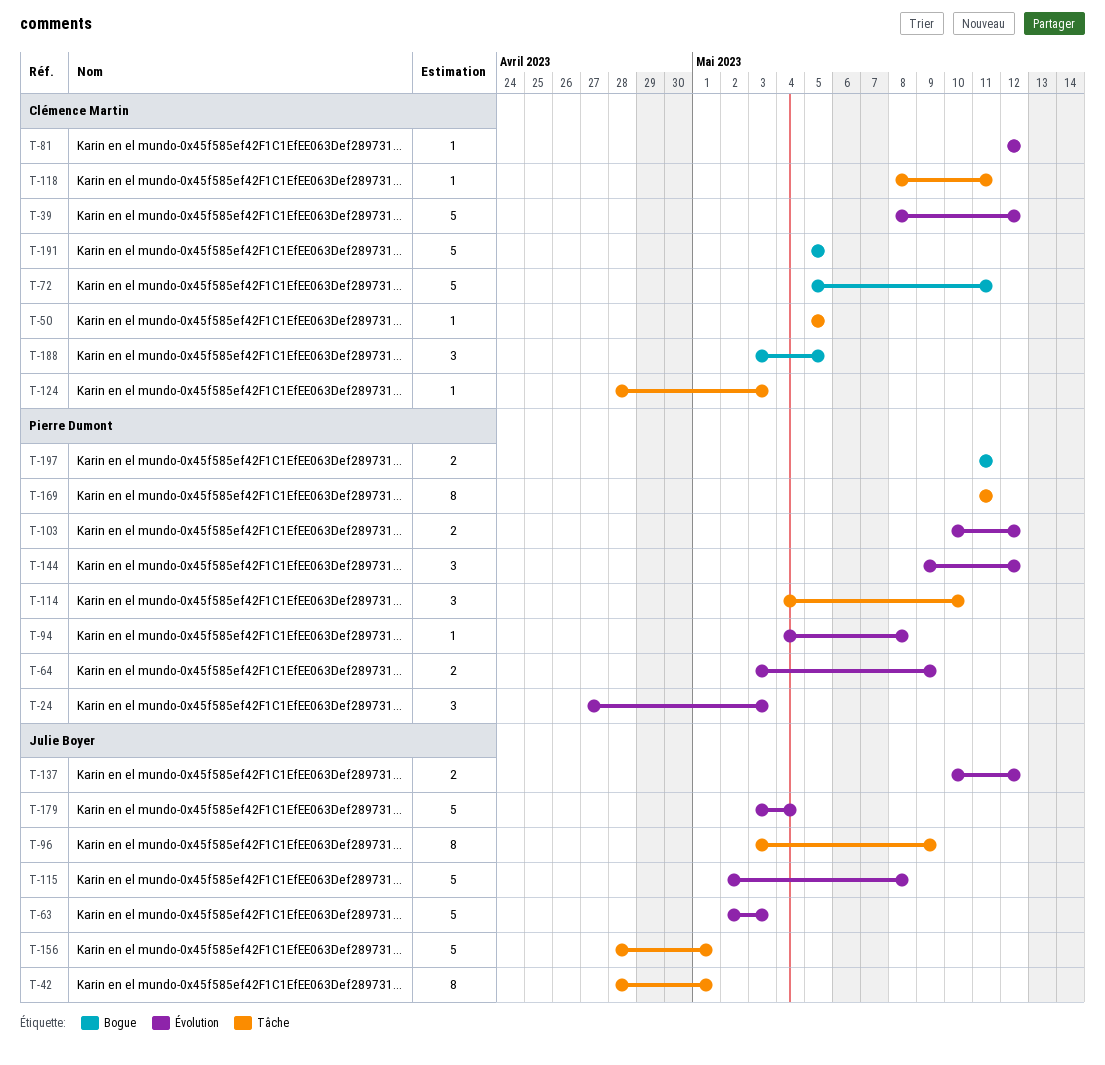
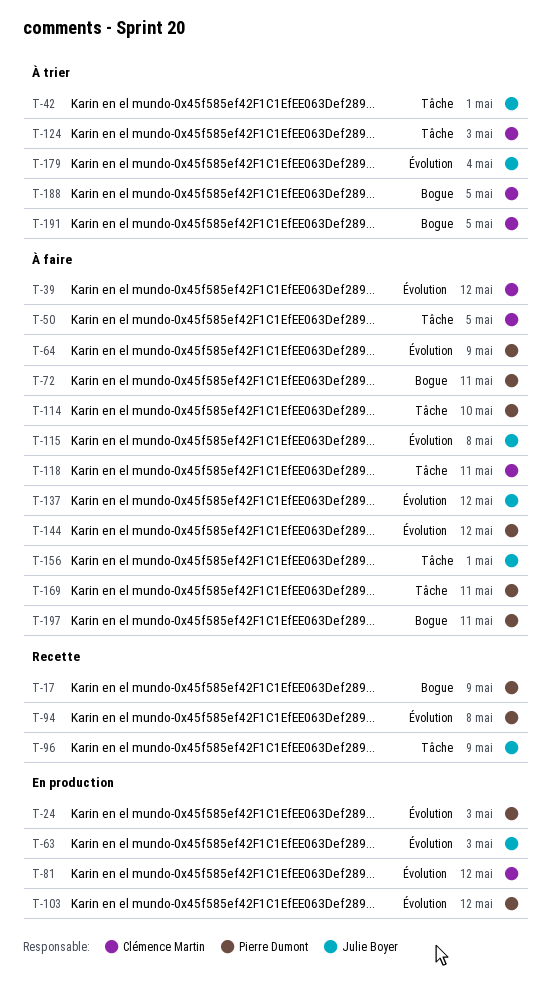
T-17: none -> present
T-72, owner: Clémence Martin -> Pierre Dumont

